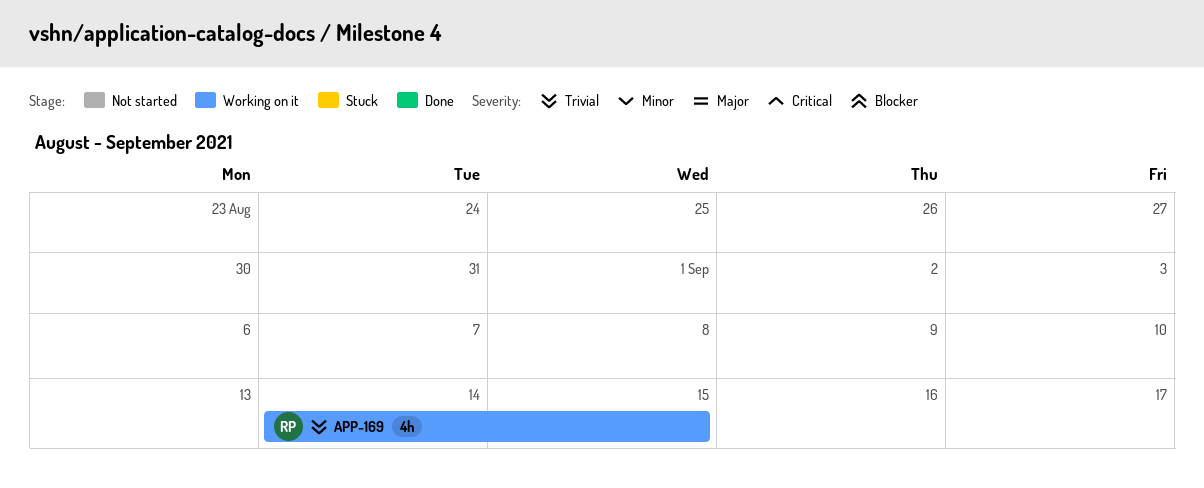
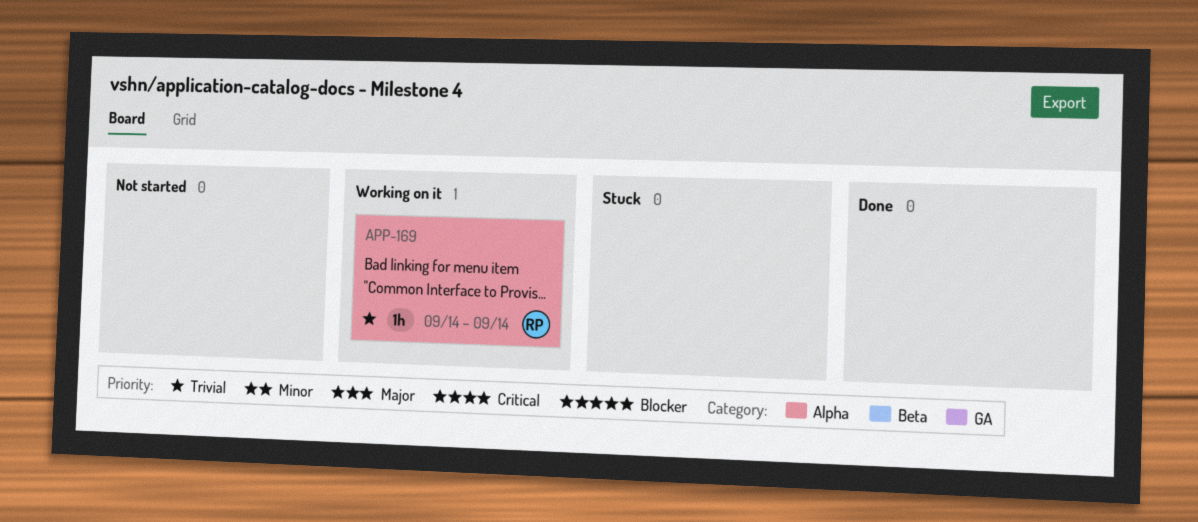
APP-169, estimate: 4h -> 1h
APP-169, due: Sep 15 -> Sep 14

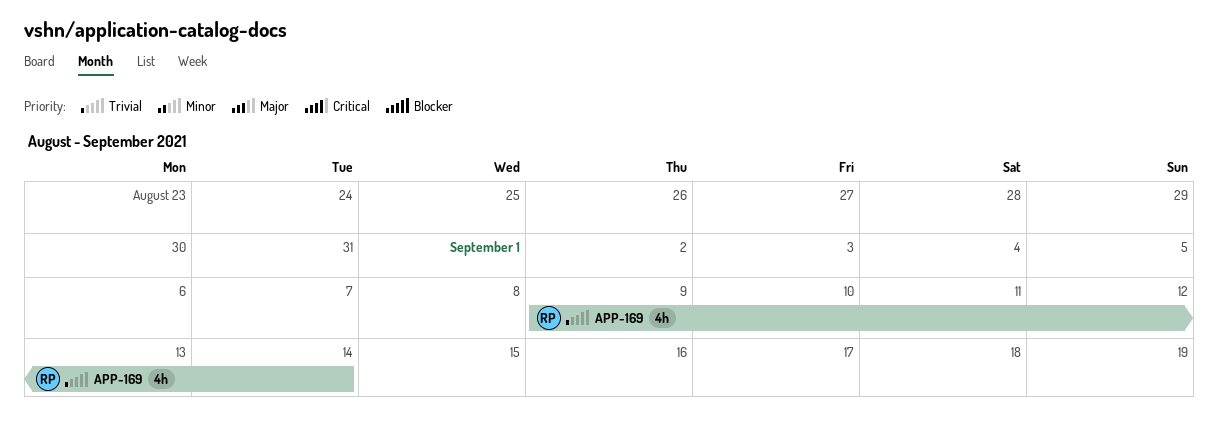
APP-169, estimate: 1h -> 4h
APP-169, start: Sep 14 -> Sep 9

